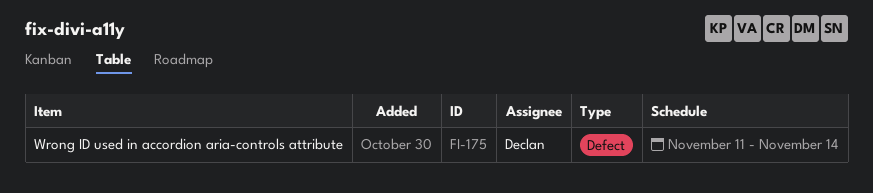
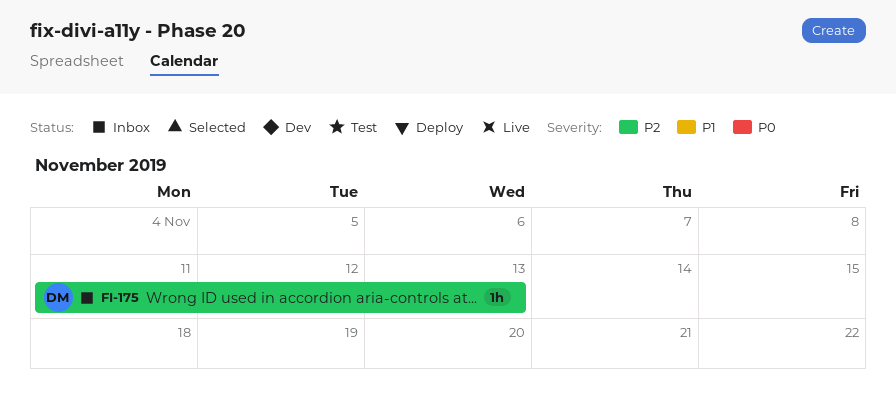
FI-175, due: Nov 14 -> Nov 13

